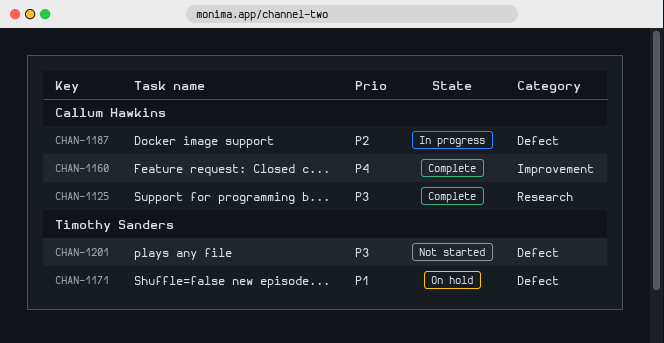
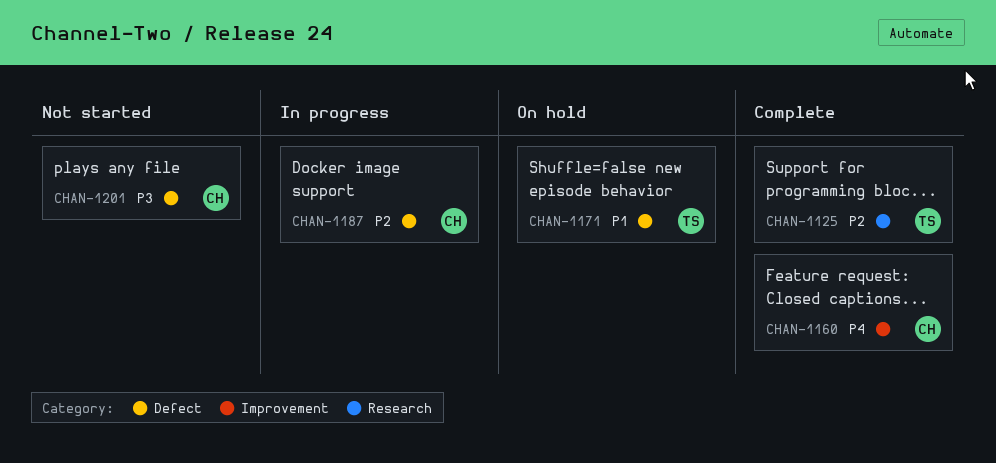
CHAN-1125, owner: Callum Hawkins -> Timothy Sanders
CHAN-1125, priority: P3 -> P2
CHAN-1201, owner: Timothy Sanders -> Callum Hawkins

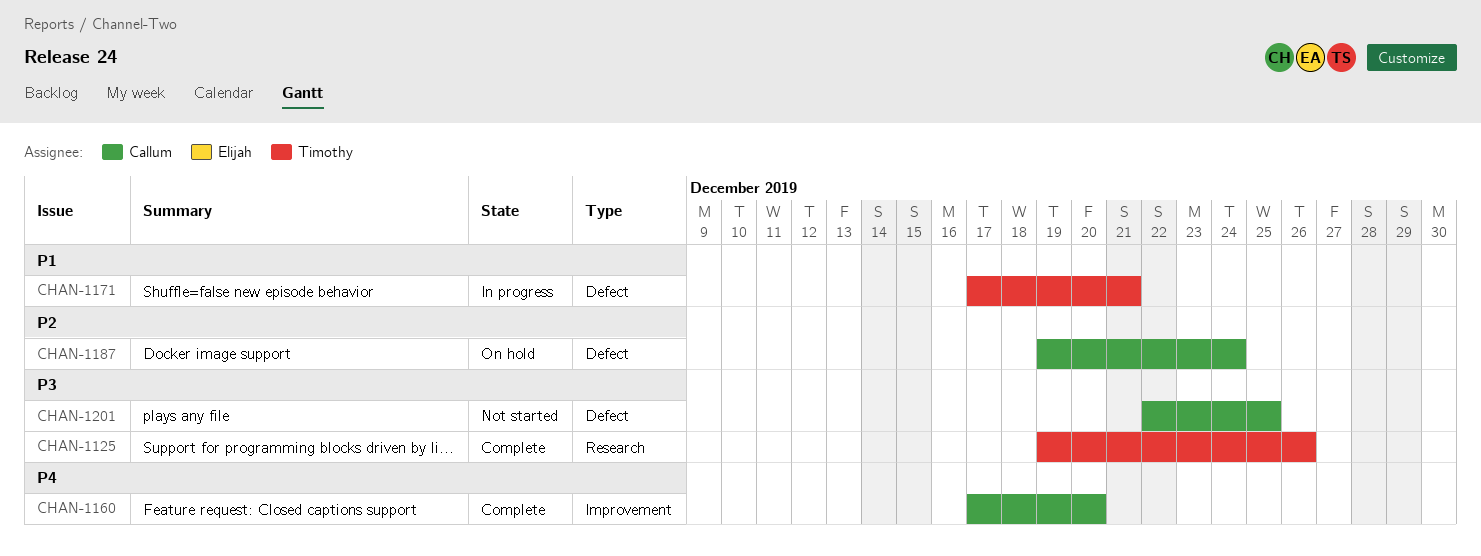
CHAN-1125, priority: P2 -> P3
CHAN-1171, status: On hold -> In progress
CHAN-1187, status: In progress -> On hold

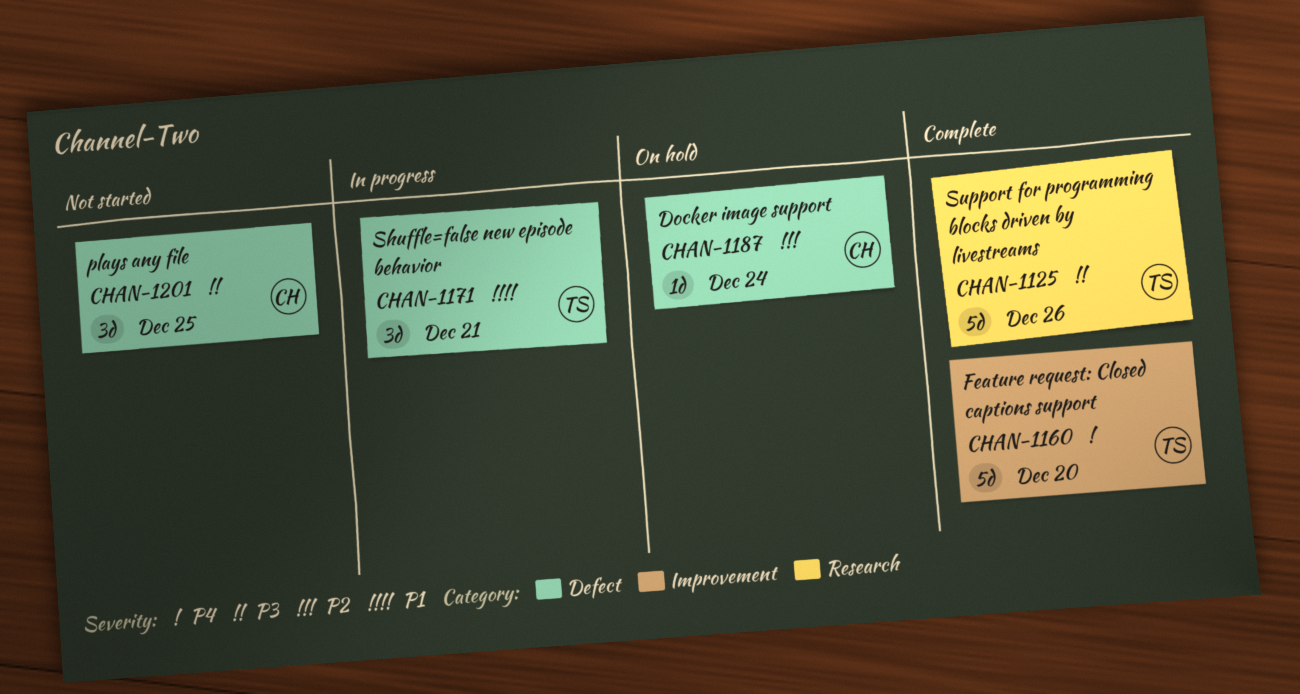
CHAN-1160, owner: Callum -> Timothy

